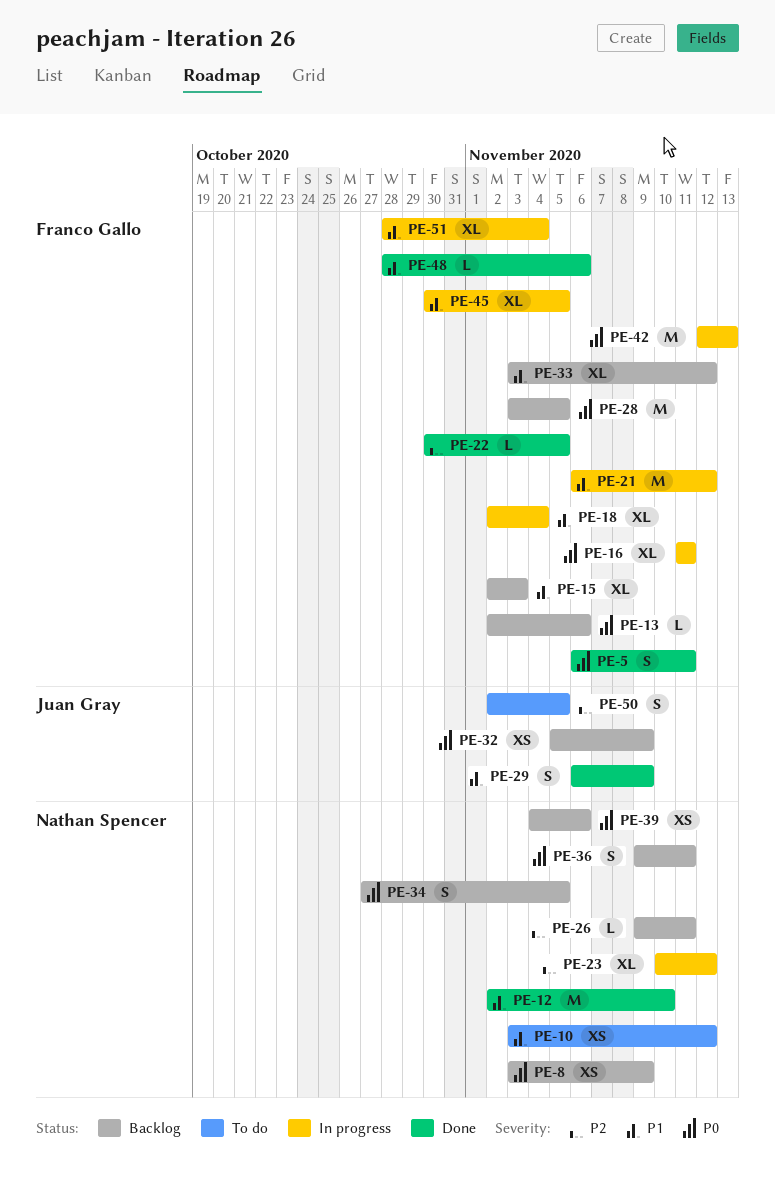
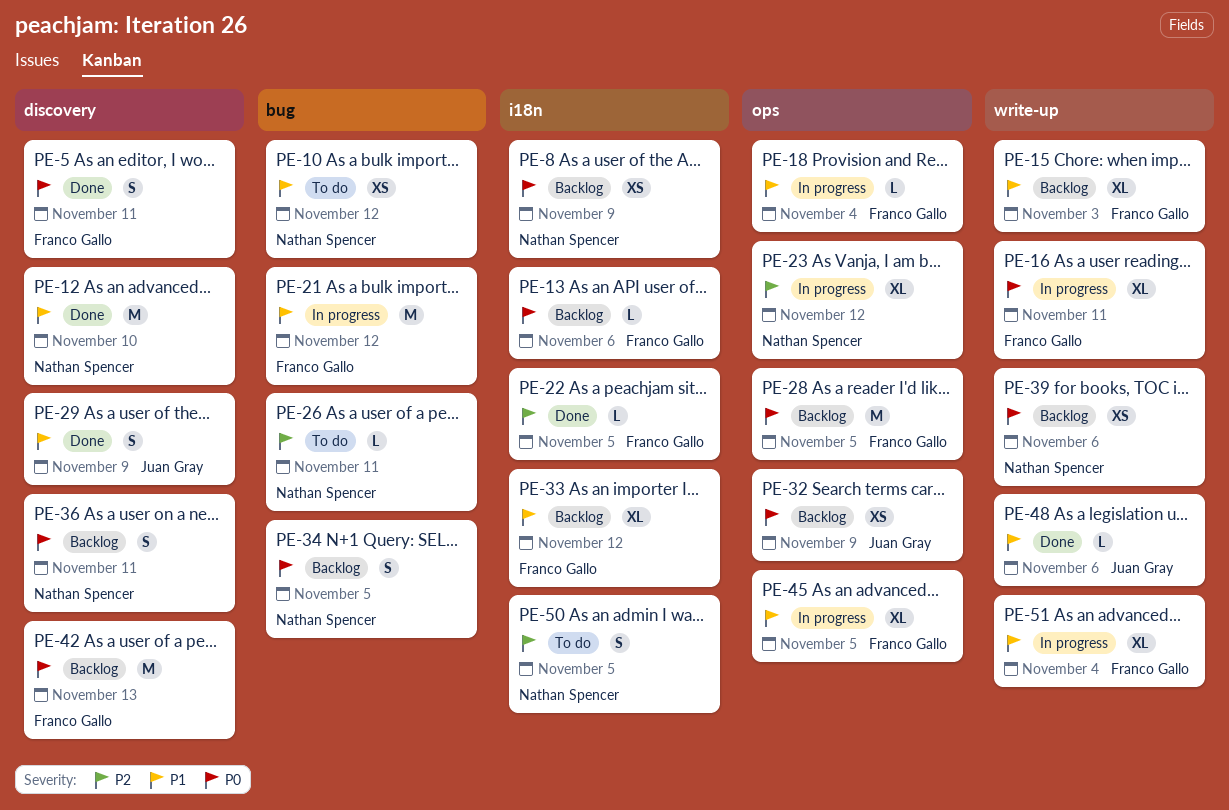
PE-18, estimate: XL -> L
PE-26, status: Backlog -> To do
PE-42, status: In progress -> Backlog
PE-48, owner: Franco Gallo -> Juan Gray
PE-50, owner: Juan Gray -> Nathan Spencer

